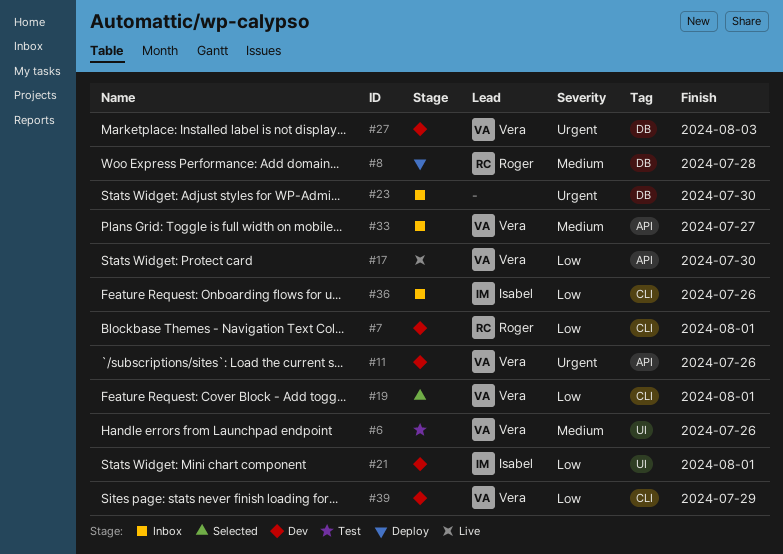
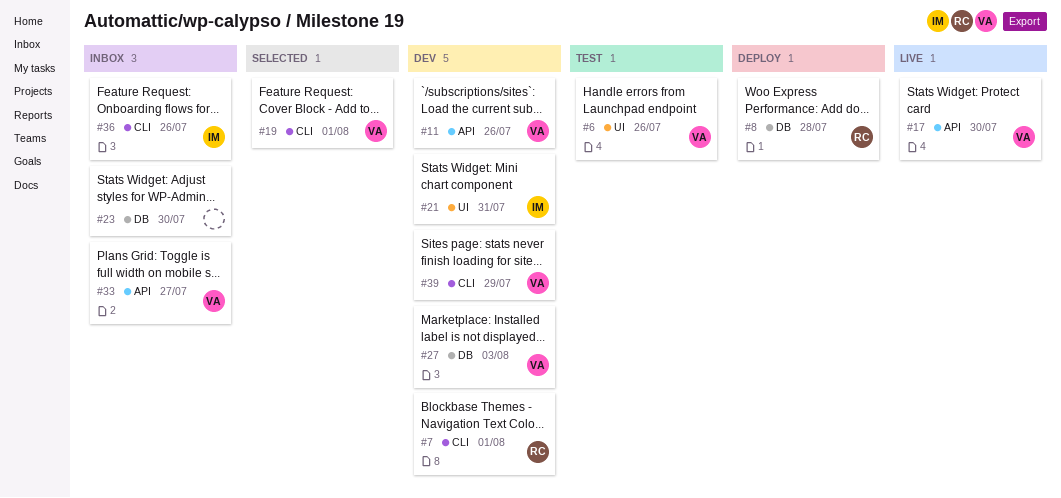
#21, due: Aug 1 -> Jul 31

